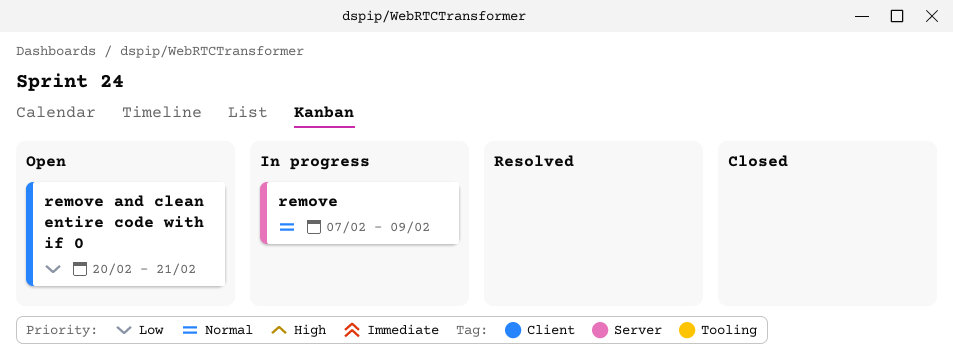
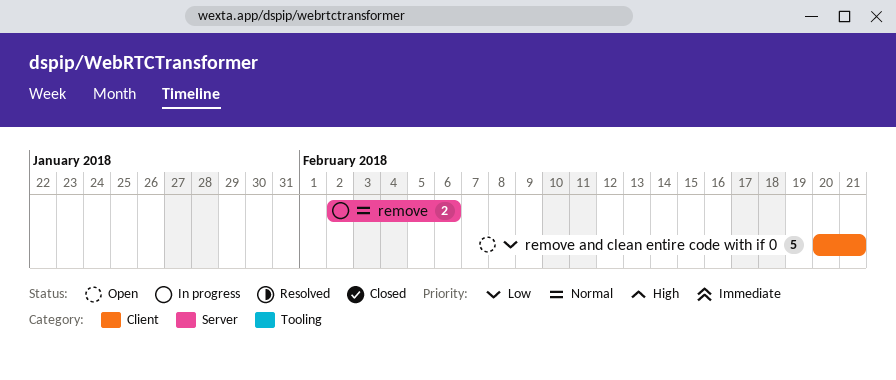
remove, start: Feb 7 -> Feb 2
remove, due: Feb 9 -> Feb 6

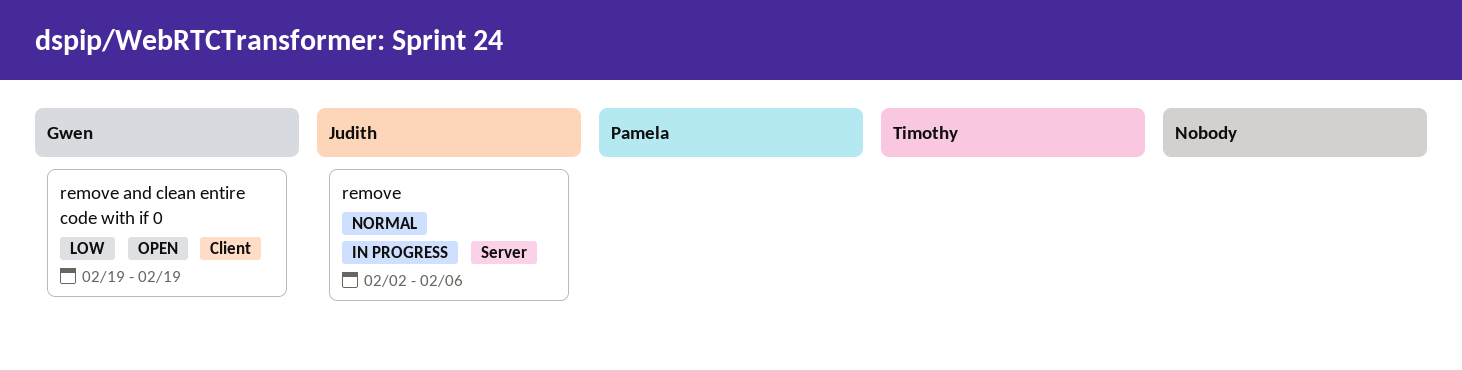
remove and clean entire code with if 0, start: Feb 20 -> Feb 19
remove and clean entire code with if 0, due: Feb 21 -> Feb 19

